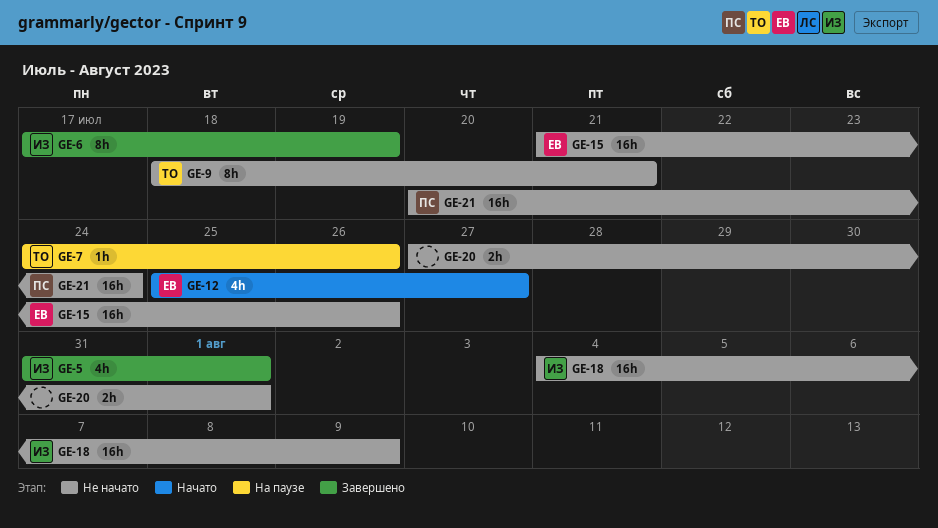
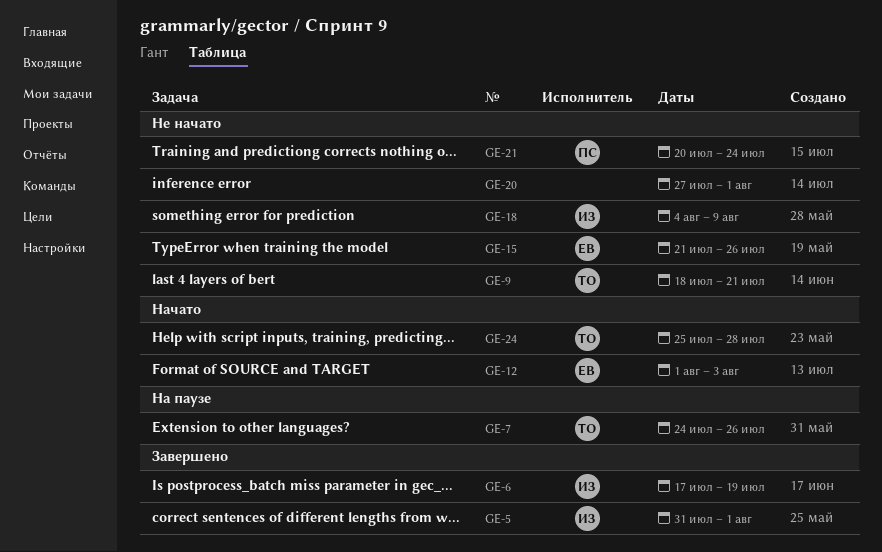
GE-12, start: Jul 25 -> Aug 1
GE-12, due: Jul 27 -> Aug 3
GE-24: none -> present

